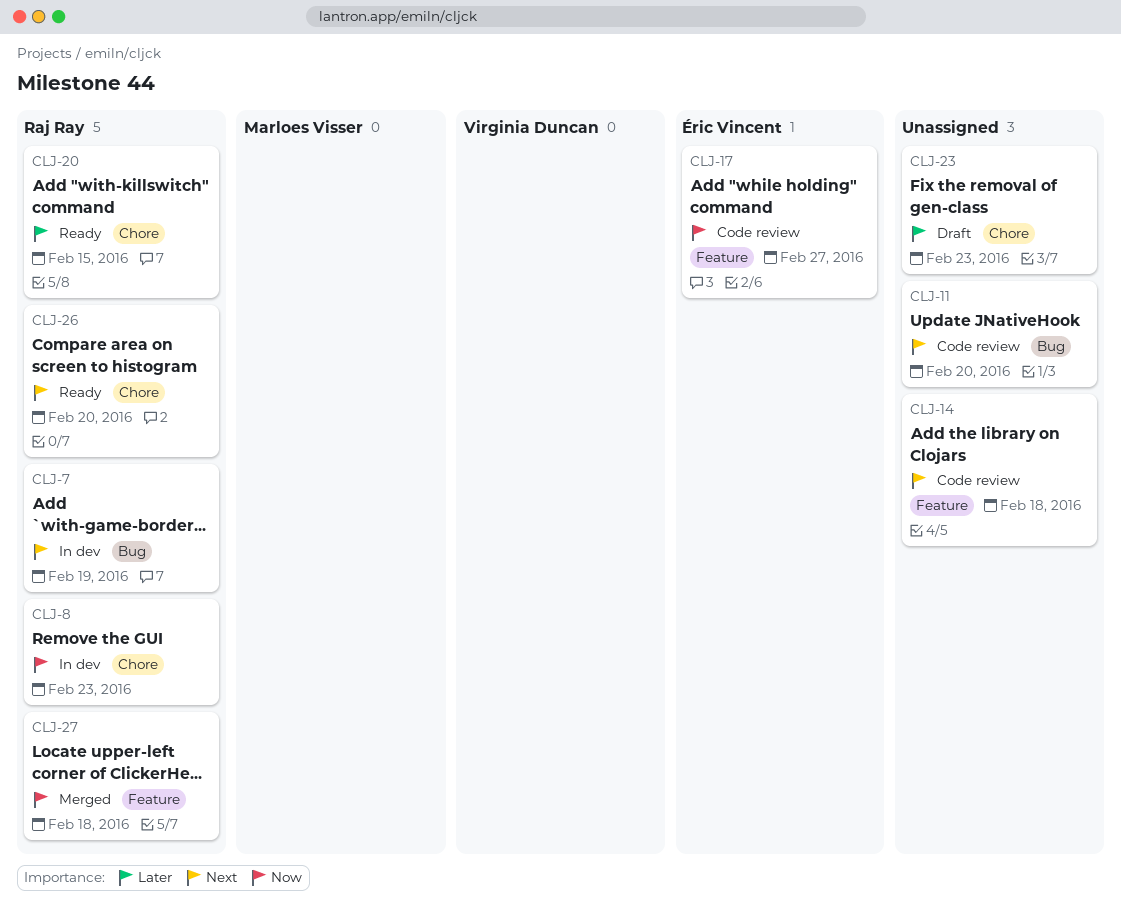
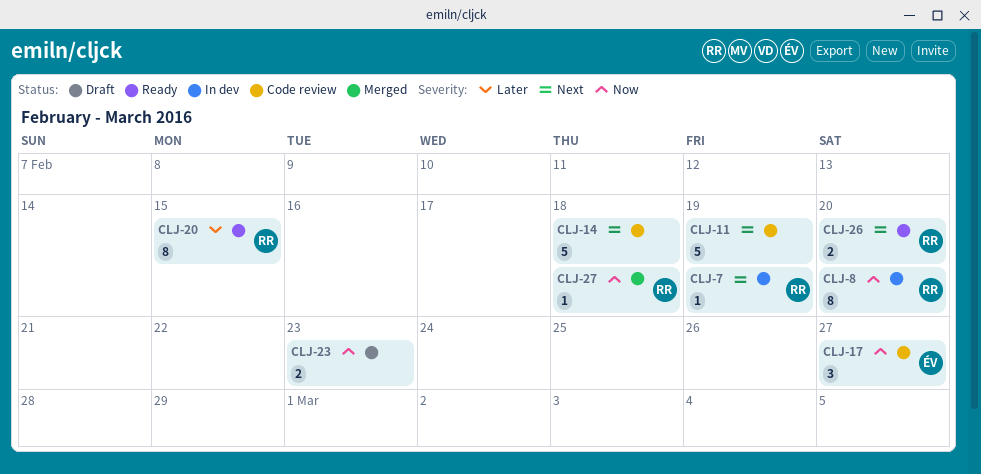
CLJ-8, due: Feb 23 -> Feb 20
CLJ-11, due: Feb 20 -> Feb 19
CLJ-23, priority: Later -> Now

